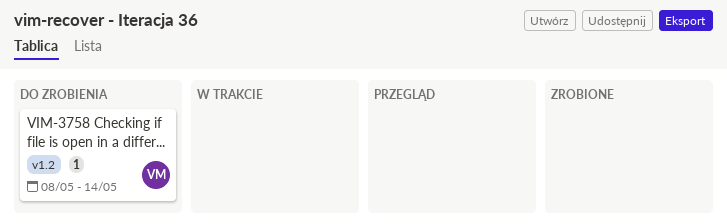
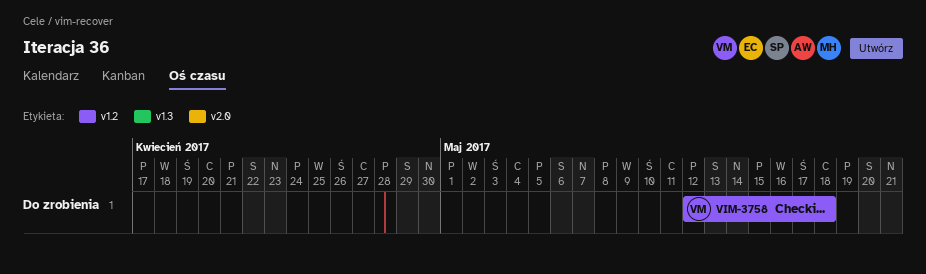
VIM-3758, start: May 8 -> May 12
VIM-3758, due: May 14 -> May 18

